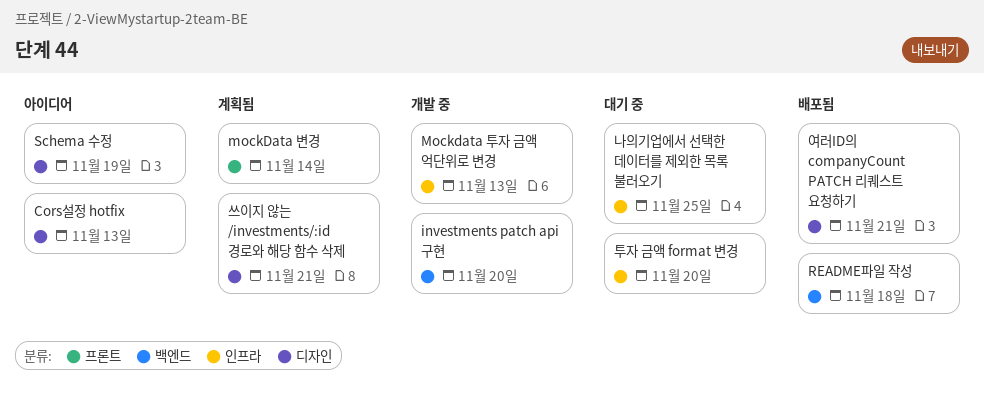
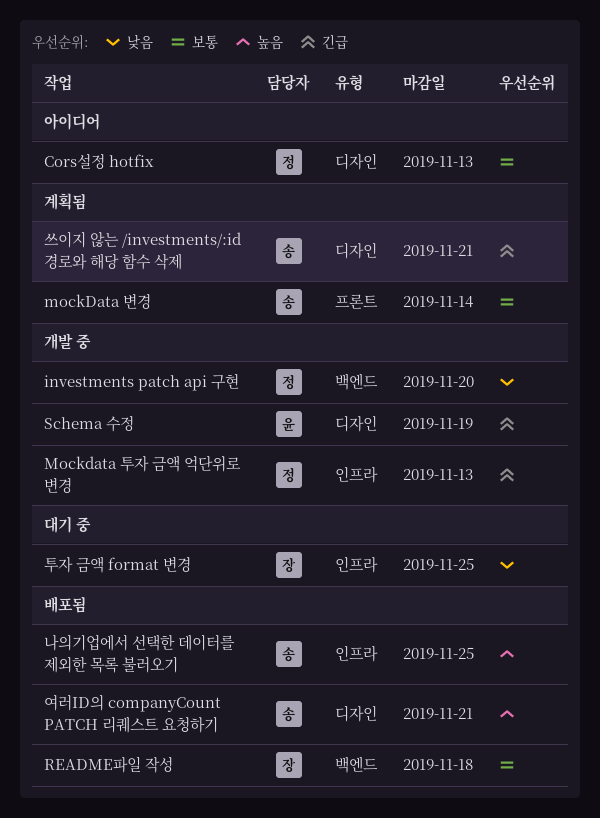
Schema 수정, status: 아이디어 -> 개발 중
나의기업에서 선택한 데이터를 제외한 목록 불러오기, status: 대기 중 -> 배포됨
투자 금액 format 변경, due: Nov 20 -> Nov 25

